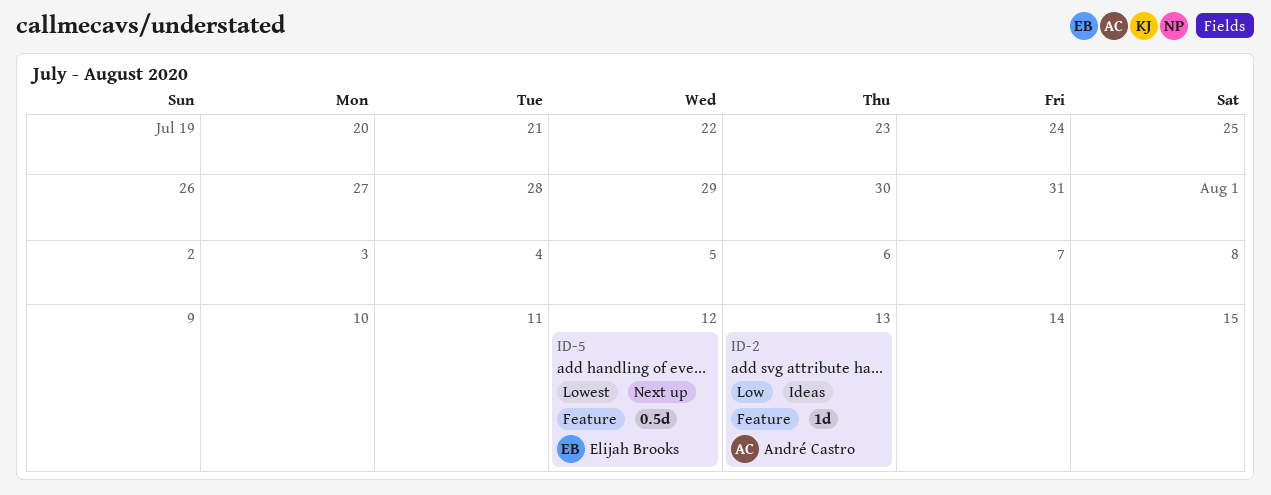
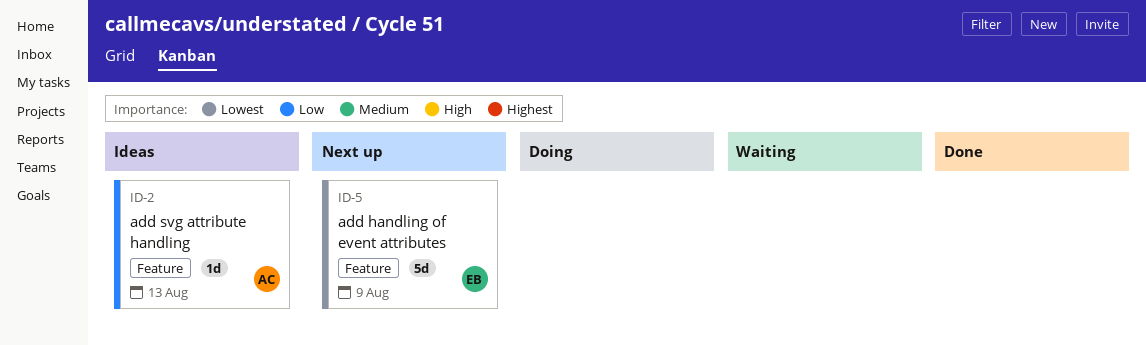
ID-5, estimate: 0.5d -> 5d
ID-5, due: Aug 12 -> Aug 9

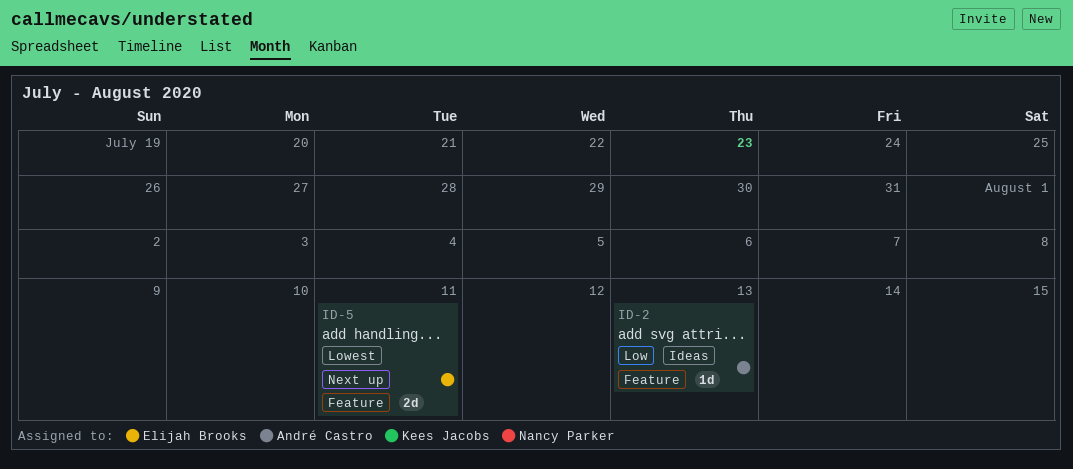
ID-5, estimate: 5d -> 2d
ID-5, due: Aug 9 -> Aug 11

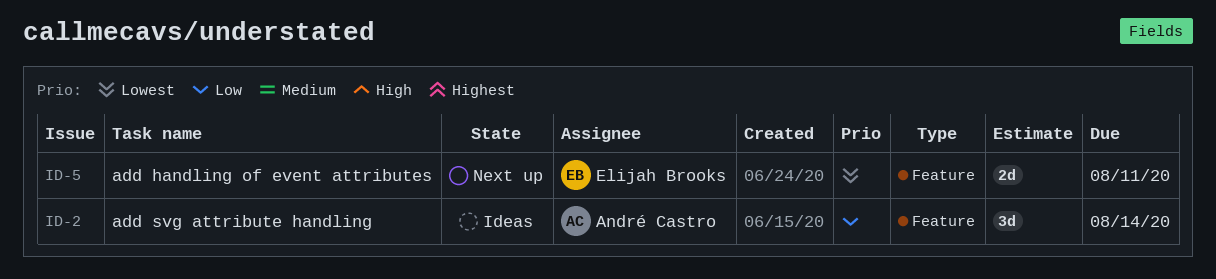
ID-2, estimate: 1d -> 3d
ID-2, due: Aug 13 -> Aug 14

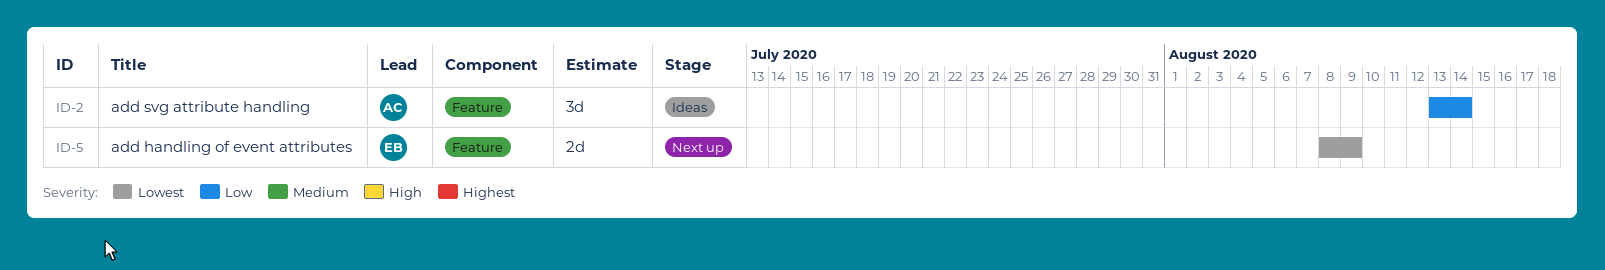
ID-5, due: Aug 11 -> Aug 9

